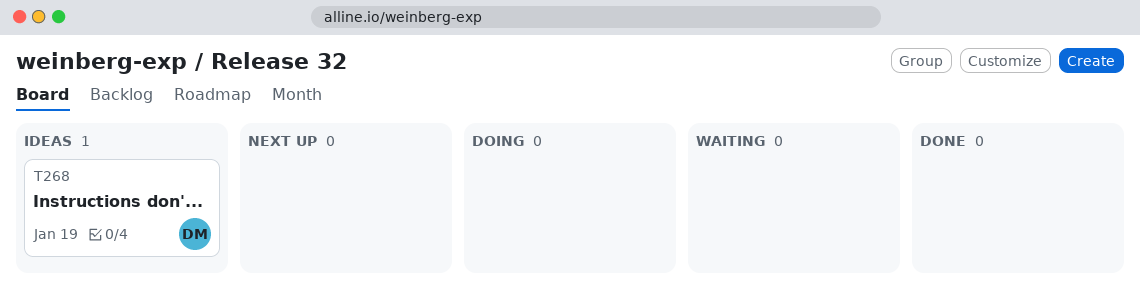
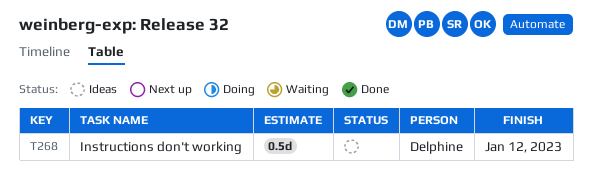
T268, due: Jan 19 -> Jan 12

